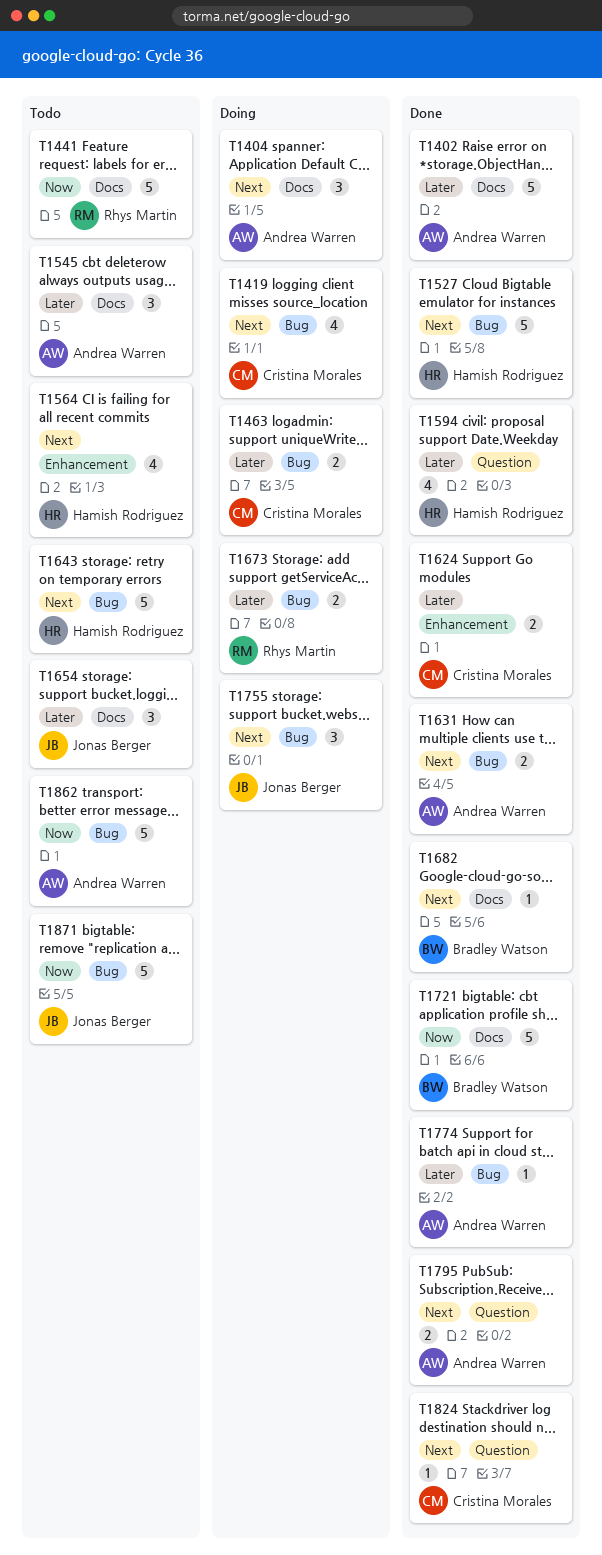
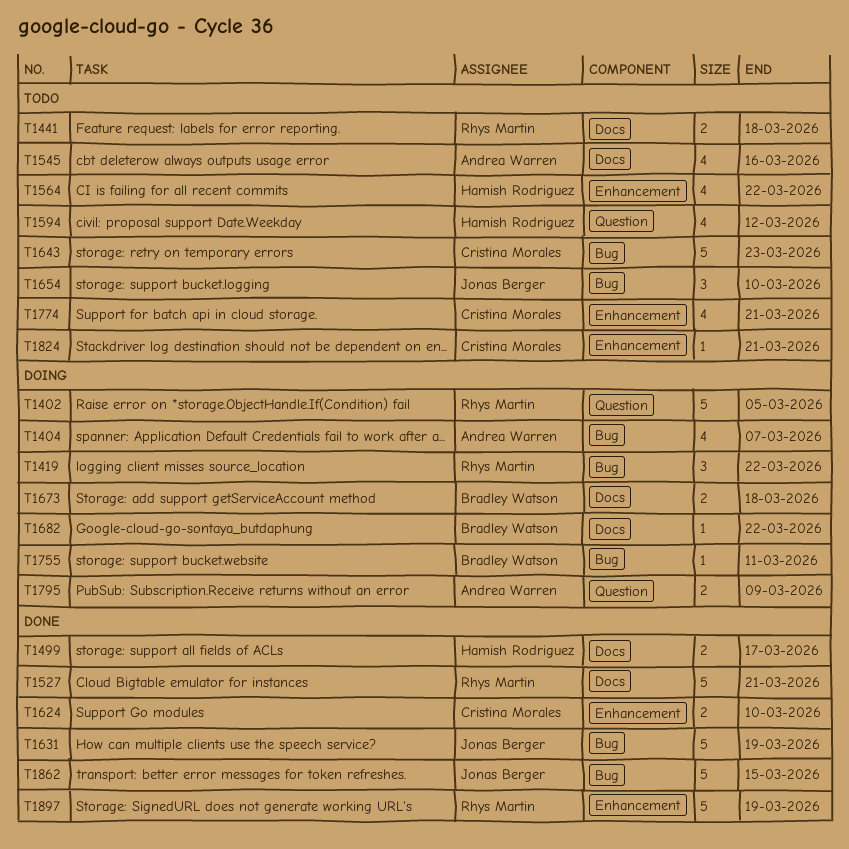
T1402, status: Done -> Doing
T1402, owner: Andrea Warren -> Rhys Martin
T1402, label: Docs -> Question
T1404, label: Docs -> Bug
T1404, estimate: 3 -> 4
T1419, owner: Cristina Morales -> Rhys Martin
T1419, estimate: 4 -> 3
T1441, estimate: 5 -> 2
T1463: present -> none
T1499: none -> present
T1527, owner: Hamish Rodriguez -> Rhys Martin
T1527, label: Bug -> Docs
T1545, estimate: 3 -> 4
T1594, status: Done -> Todo
T1631, owner: Andrea Warren -> Jonas Berger
T1631, estimate: 2 -> 5
T1643, owner: Hamish Rodriguez -> Cristina Morales
T1654, label: Docs -> Bug
T1673, owner: Rhys Martin -> Bradley Watson
T1673, label: Bug -> Docs
T1682, status: Done -> Doing
T1721: present -> none
T1755, owner: Jonas Berger -> Bradley Watson
T1755, estimate: 3 -> 1
T1774, status: Done -> Todo
T1774, owner: Andrea Warren -> Cristina Morales
T1774, label: Bug -> Enhancement
T1774, estimate: 1 -> 4
T1795, status: Done -> Doing
T1824, status: Done -> Todo
T1824, label: Question -> Enhancement
T1862, status: Todo -> Done
T1862, owner: Andrea Warren -> Jonas Berger
T1871: present -> none
T1897: none -> present

